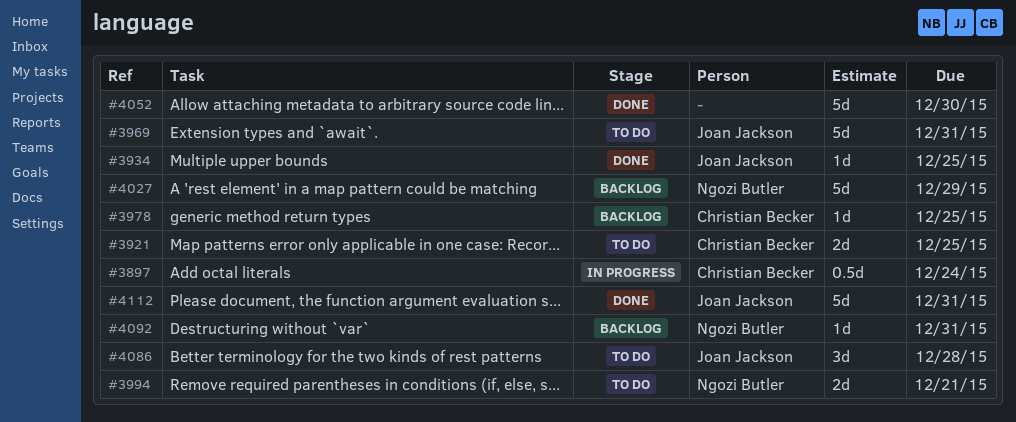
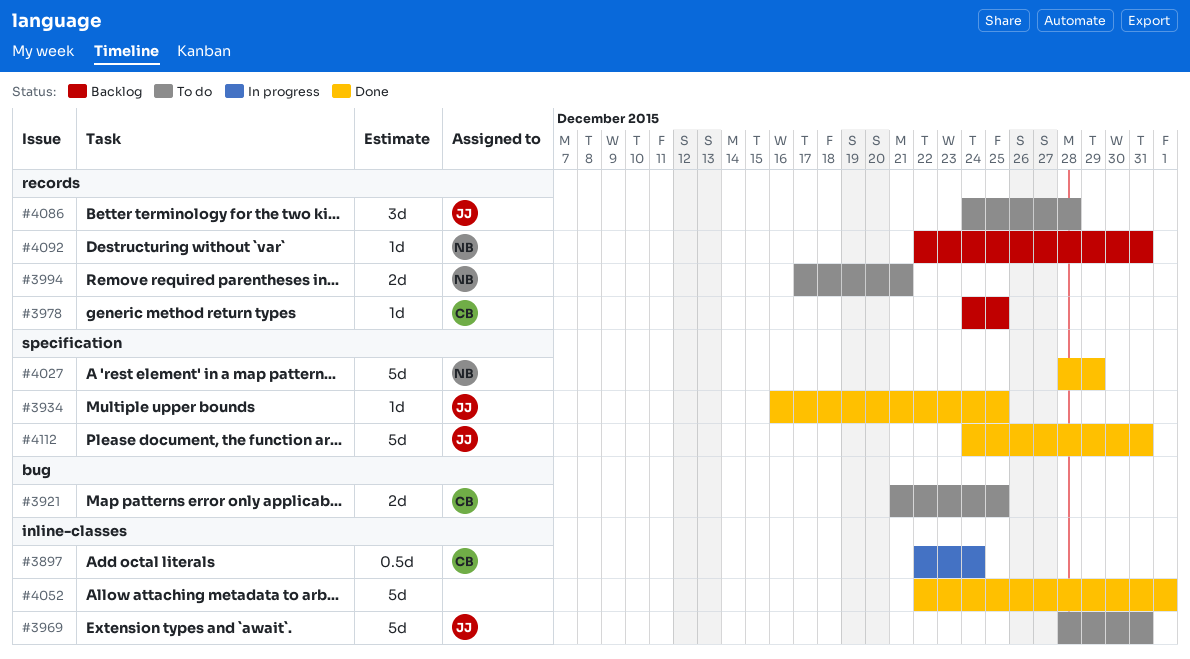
#4027, status: Backlog -> Done
#4052, due: Dec 30 -> Jan 1

